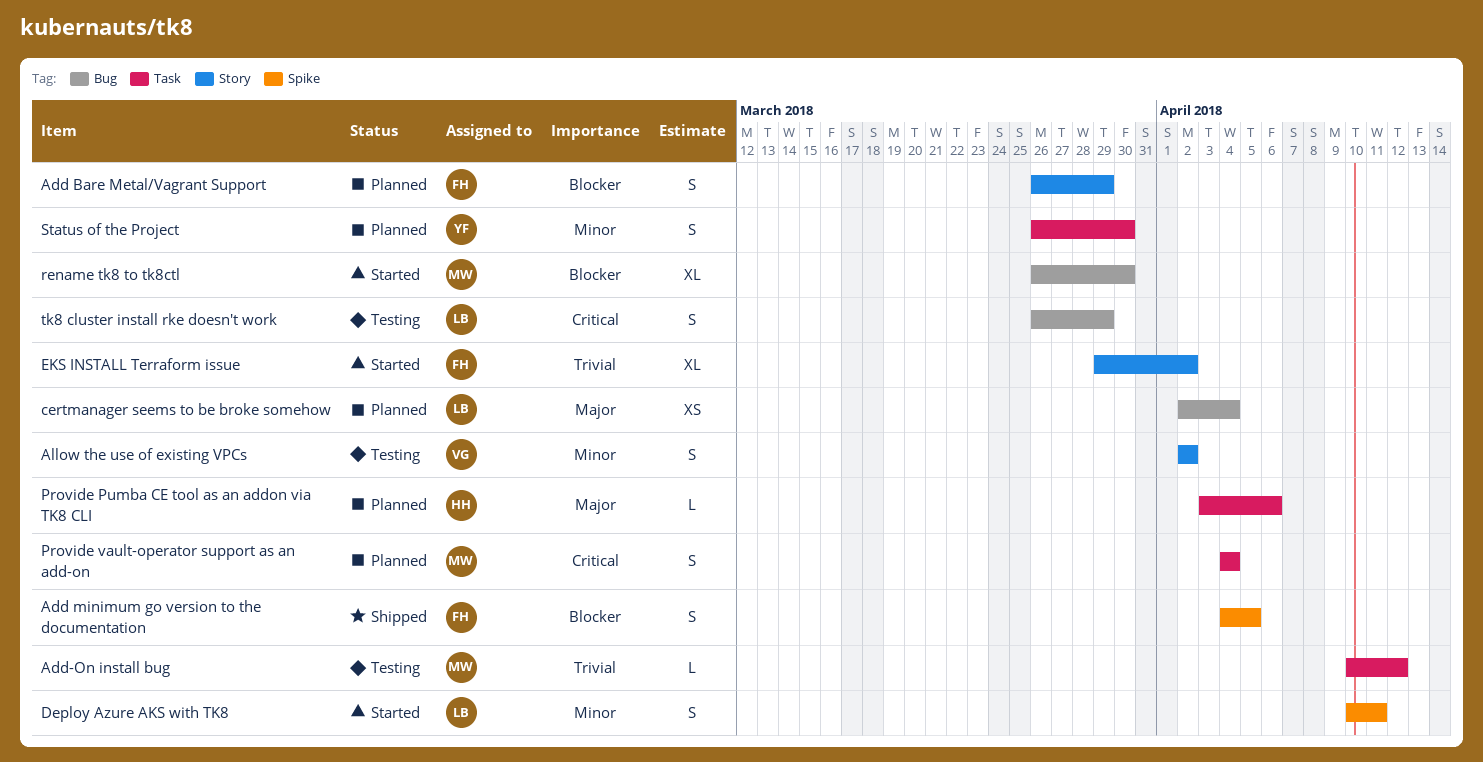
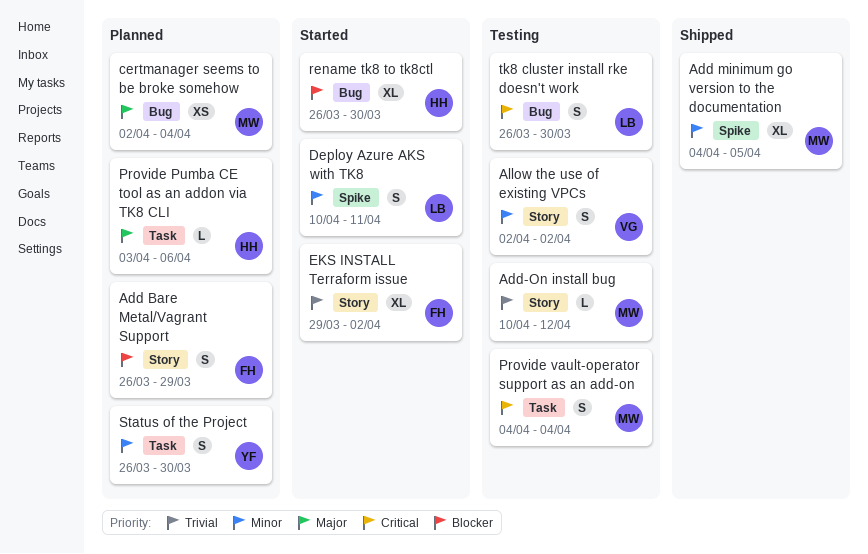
Add minimum go version to the documentation, owner: FH -> MW
Add minimum go version to the documentation, priority: Blocker -> Minor
Add minimum go version to the documentation, estimate: S -> XL
Add-On install bug, label: Task -> Story
certmanager seems to be broke somehow, owner: LB -> MW
Provide vault-operator support as an add-on, status: Planned -> Testing
rename tk8 to tk8ctl, owner: MW -> HH
tk8 cluster install rke doesn't work, due: Mar 29 -> Mar 30

